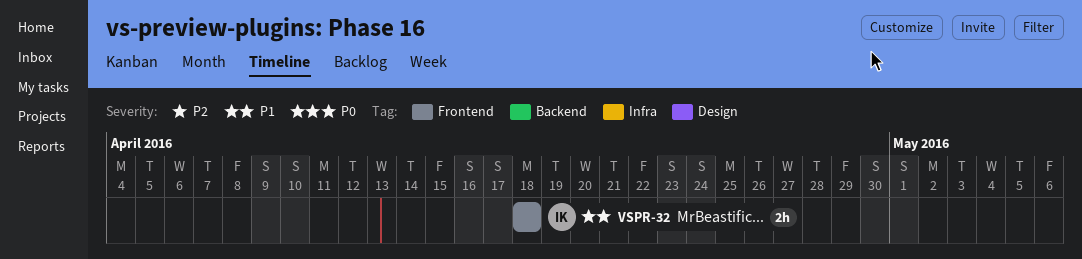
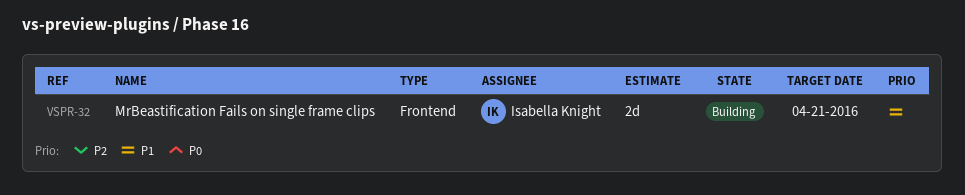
VSPR-32, estimate: 2h -> 2d
VSPR-32, due: Apr 18 -> Apr 21

